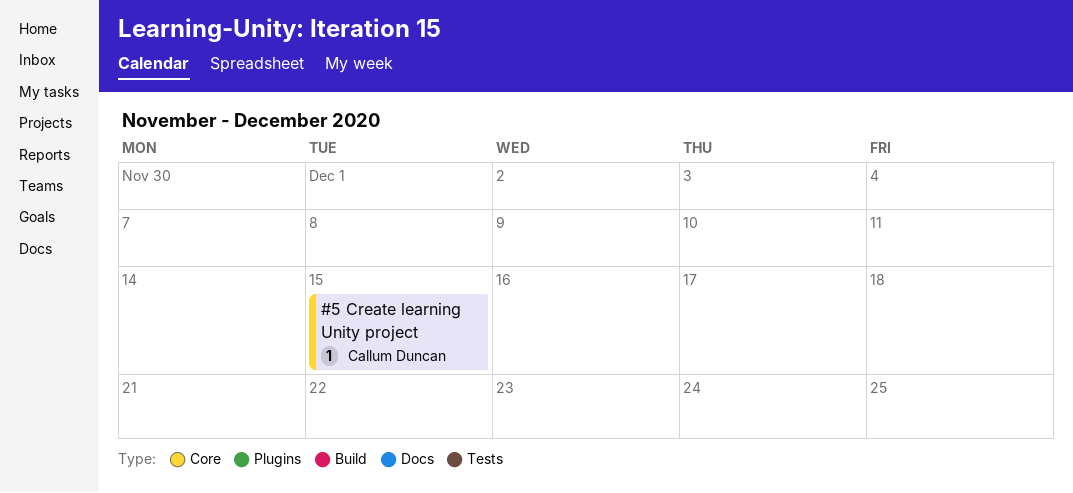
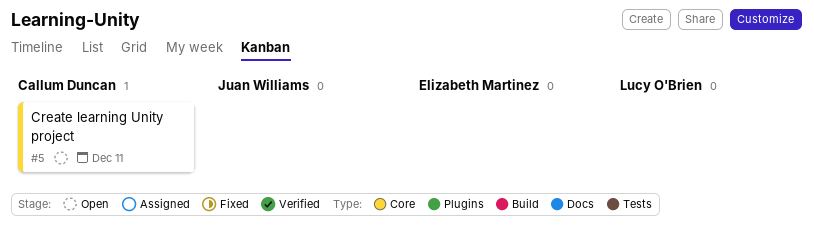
#5, due: Dec 15 -> Dec 11

